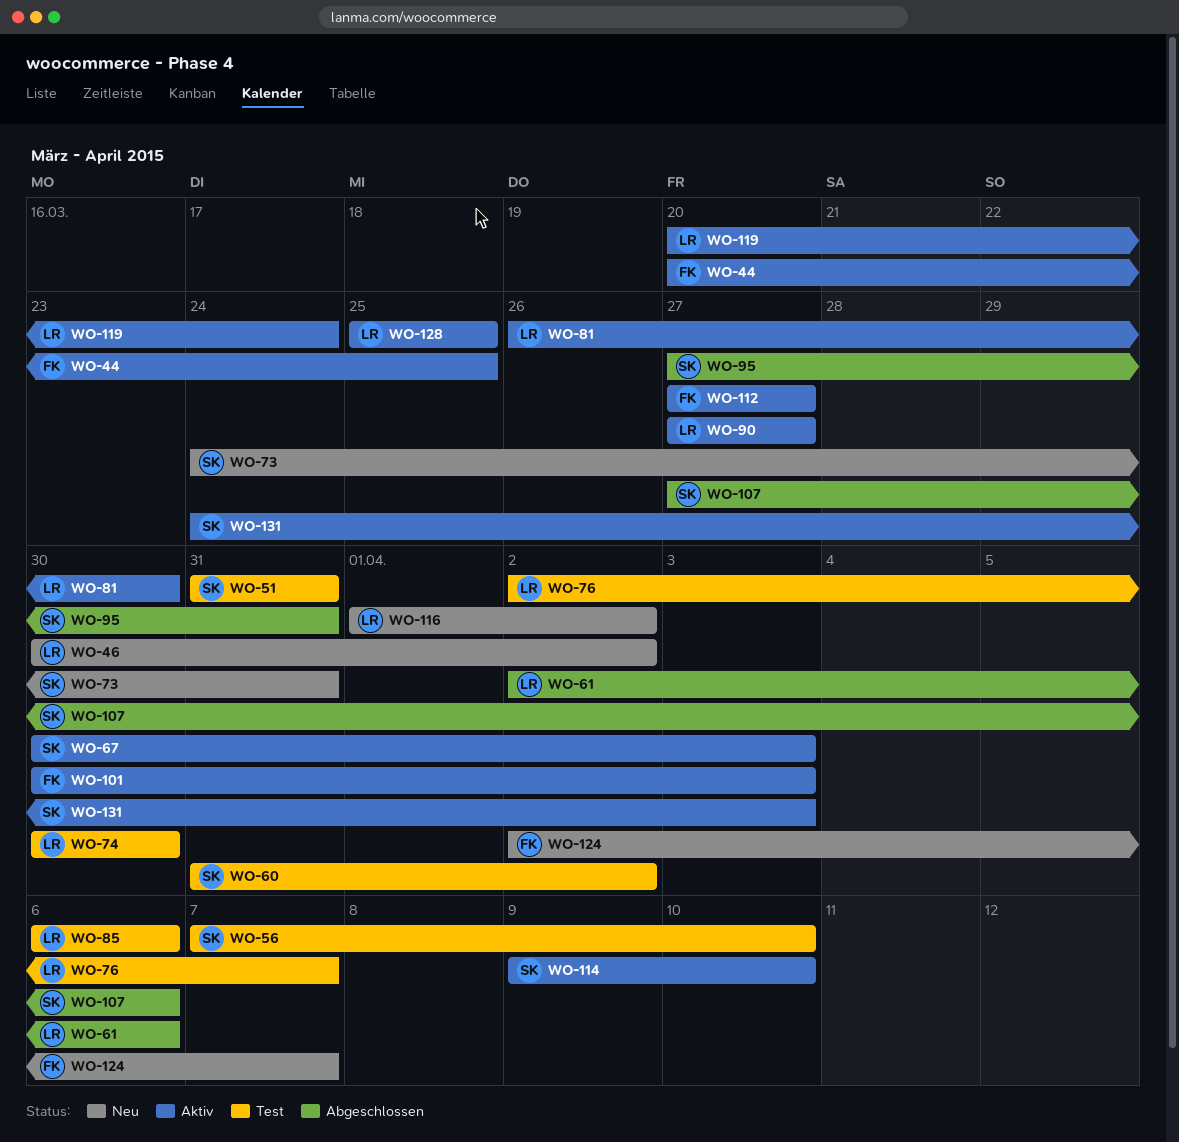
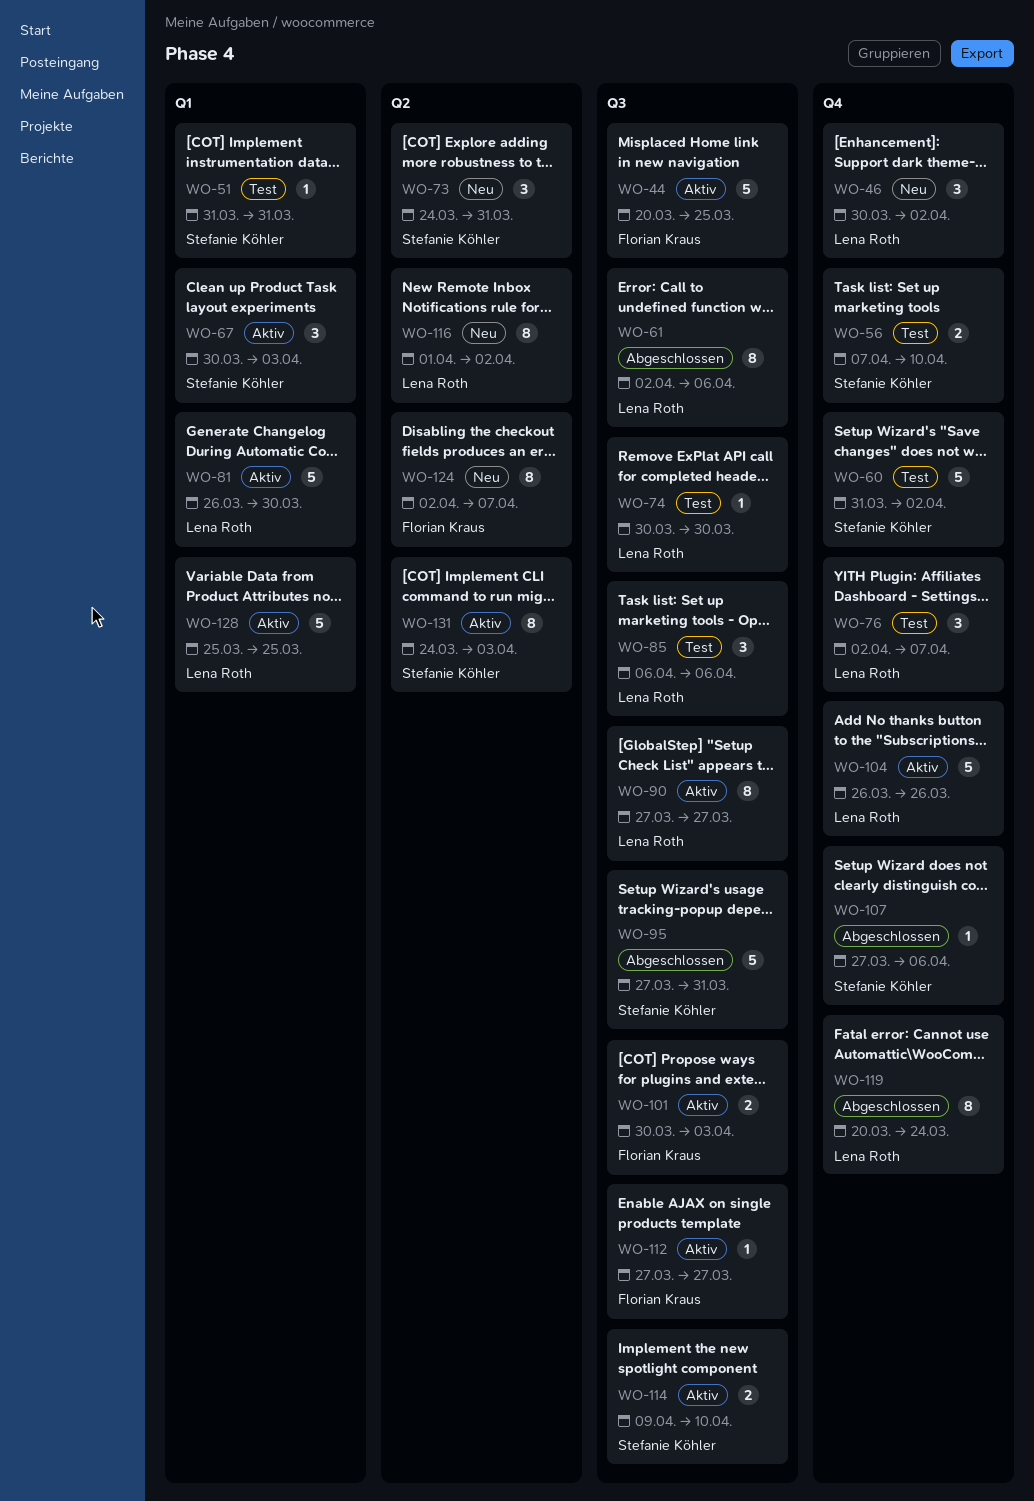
WO-104: none -> present
WO-119, status: Aktiv -> Abgeschlossen

